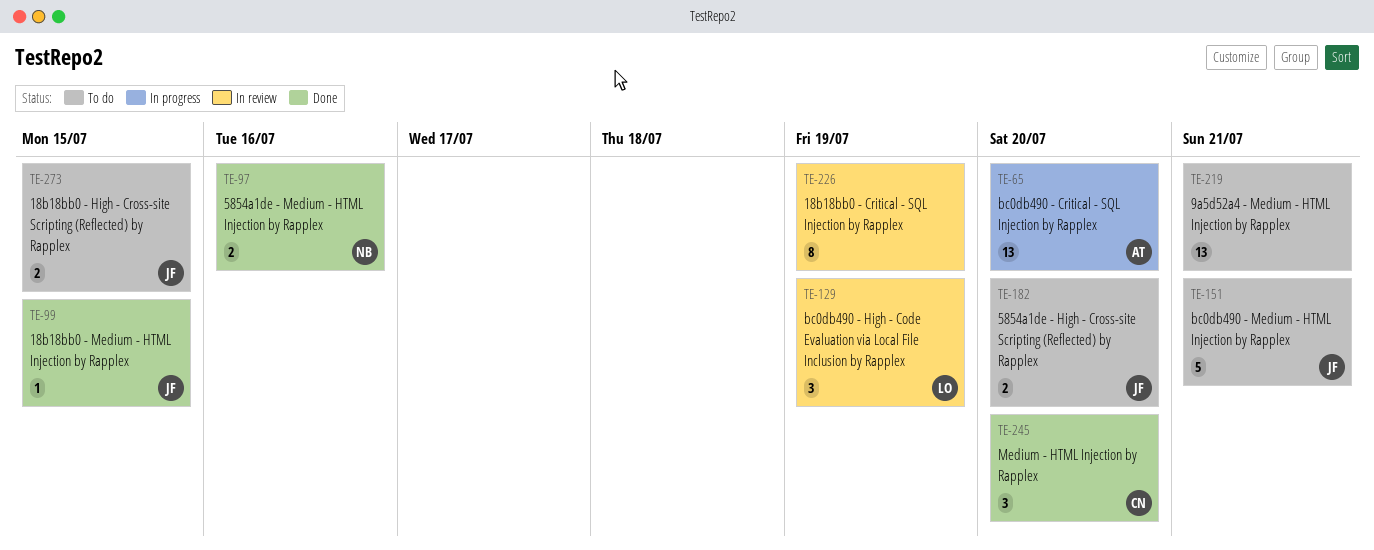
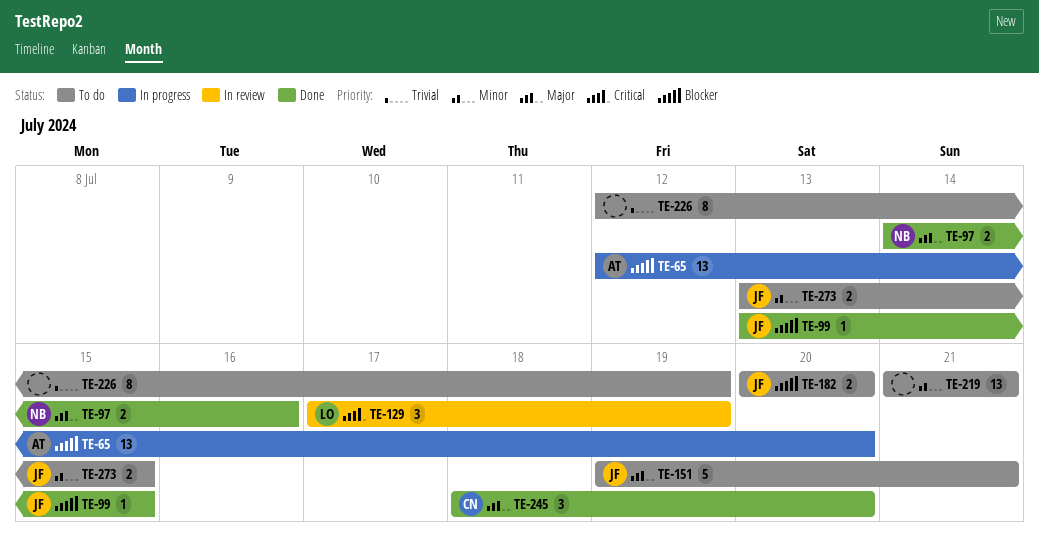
TE-226, status: In review -> To do

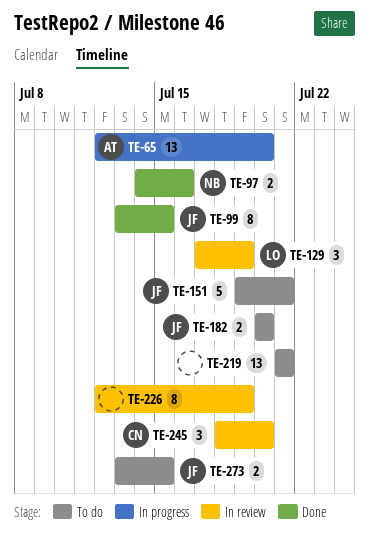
TE-99, estimate: 1 -> 8
TE-226, status: To do -> In review
TE-245, status: Done -> In review

